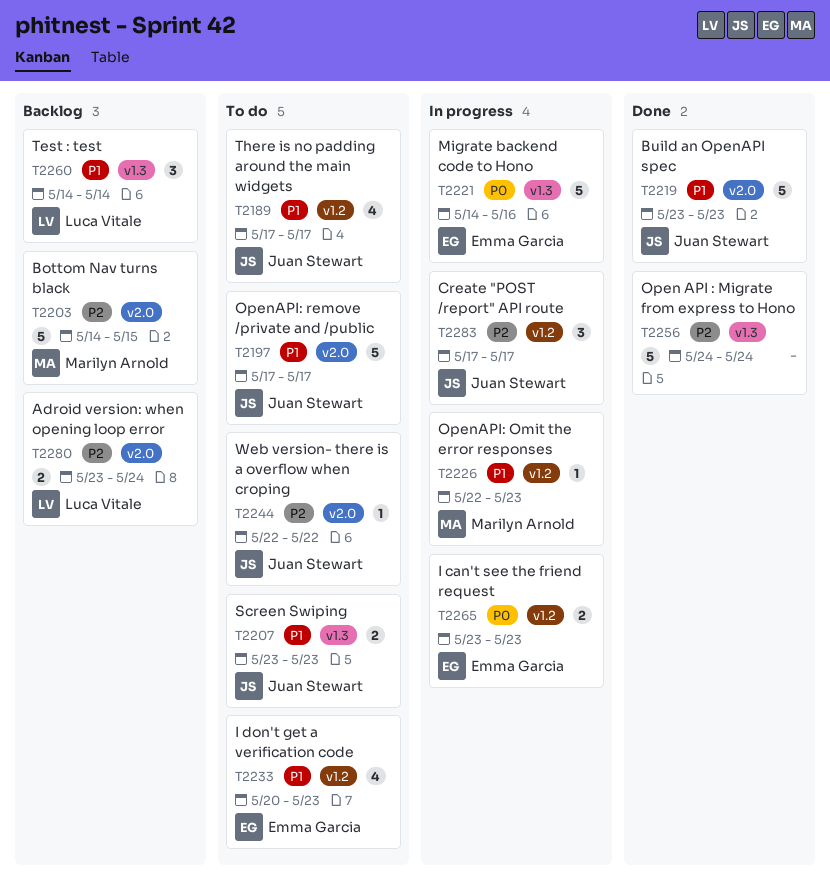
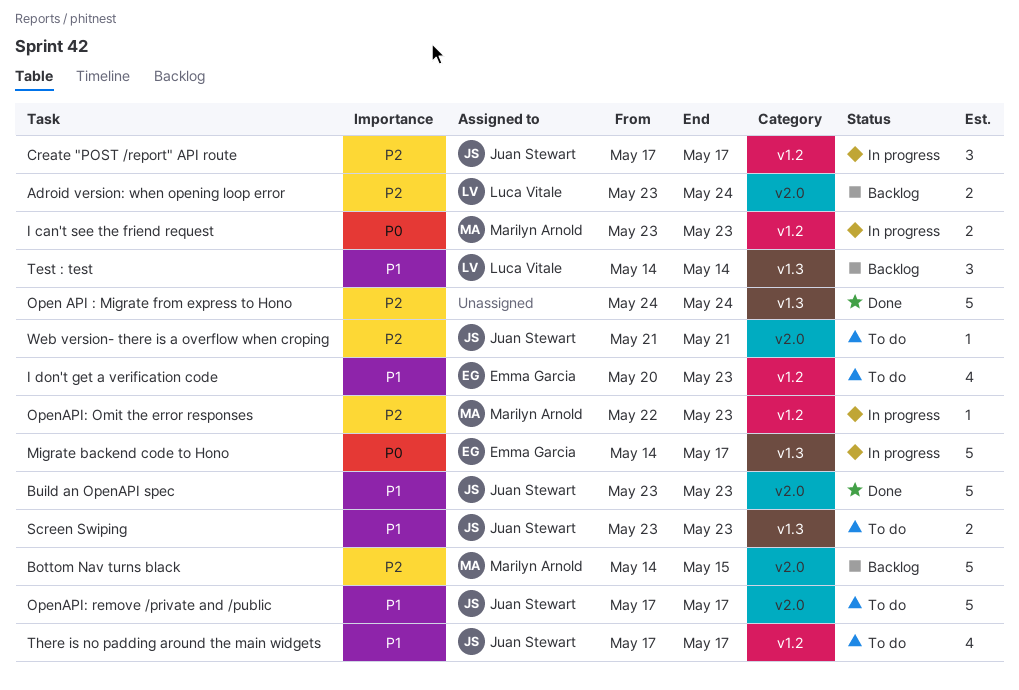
I can't see the friend request, owner: Emma Garcia -> Marilyn Arnold
Migrate backend code to Hono, due: May 16 -> May 17
OpenAPI: Omit the error responses, priority: P1 -> P2
Web version- there is a overflow when croping, start: May 22 -> May 21
Web version- there is a overflow when croping, due: May 22 -> May 21

